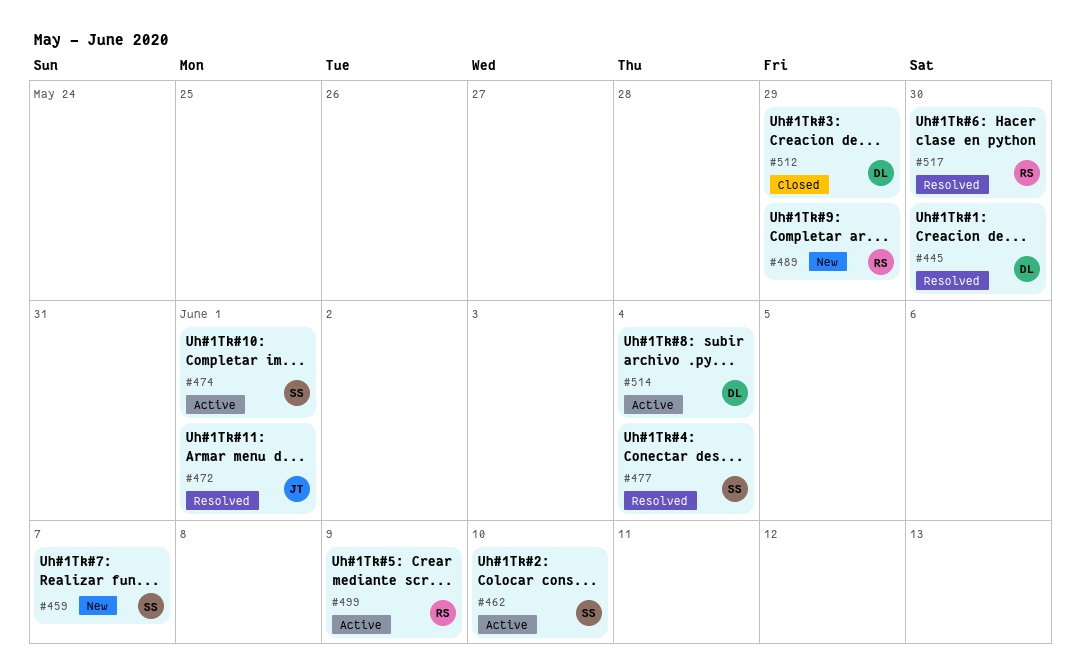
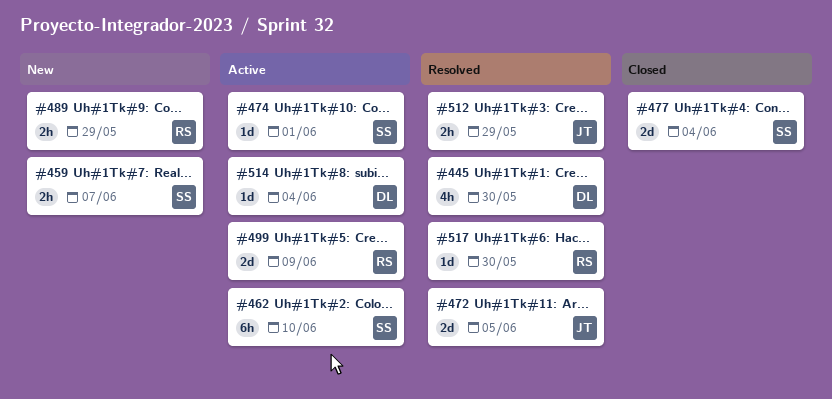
#472, due: Jun 1 -> Jun 5
#477, status: Resolved -> Closed
#512, status: Closed -> Resolved
#512, owner: DL -> JT

